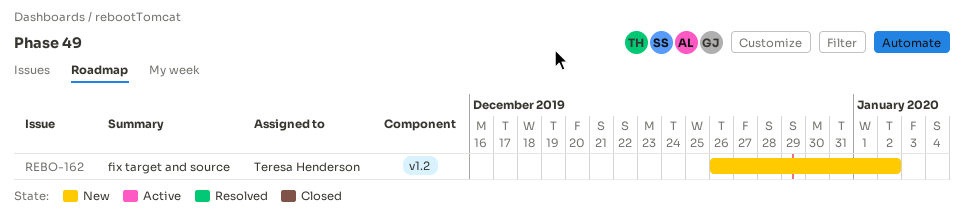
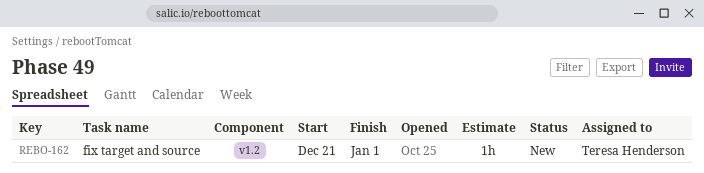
REBO-162, start: Dec 26 -> Dec 21
REBO-162, due: Jan 2 -> Jan 1

